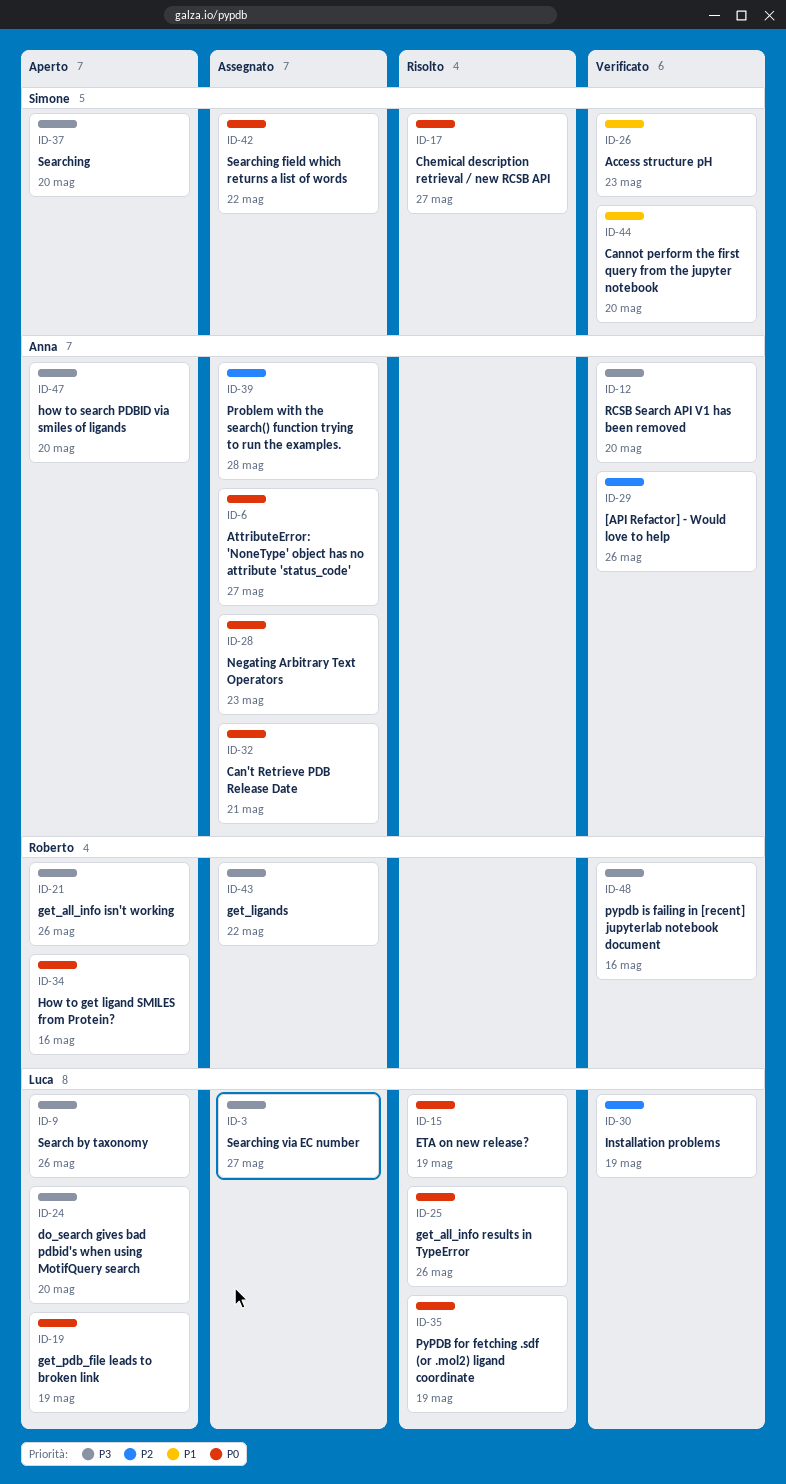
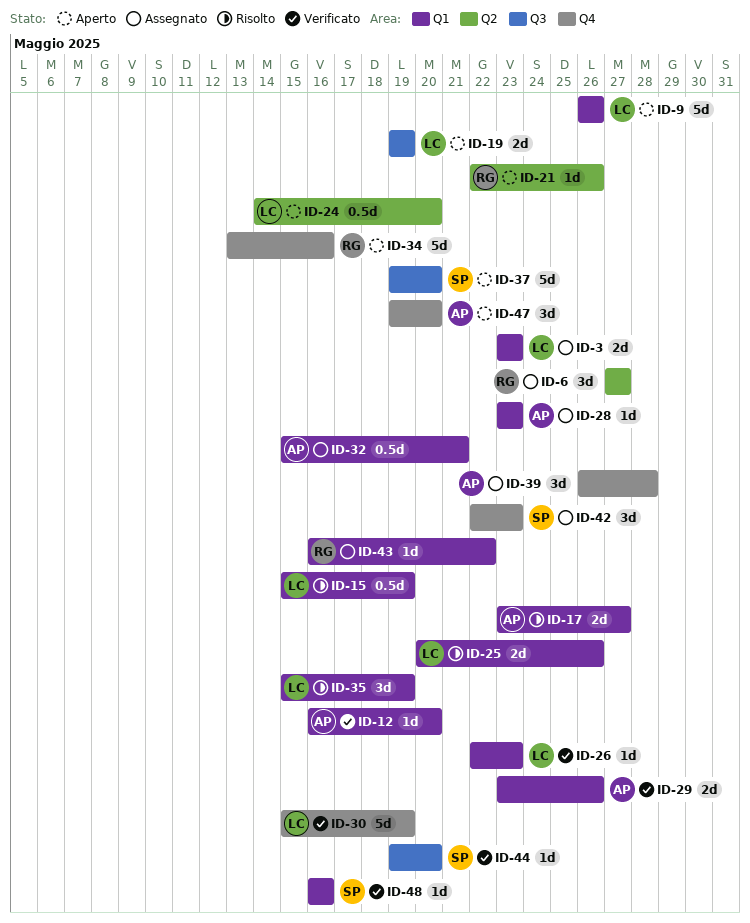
ID-3, due: May 27 -> May 23
ID-6, owner: Anna -> Roberto
ID-17, owner: Simone -> Anna
ID-26, owner: Simone -> Luca
ID-42, due: May 22 -> May 23
ID-48, owner: Roberto -> Simone

